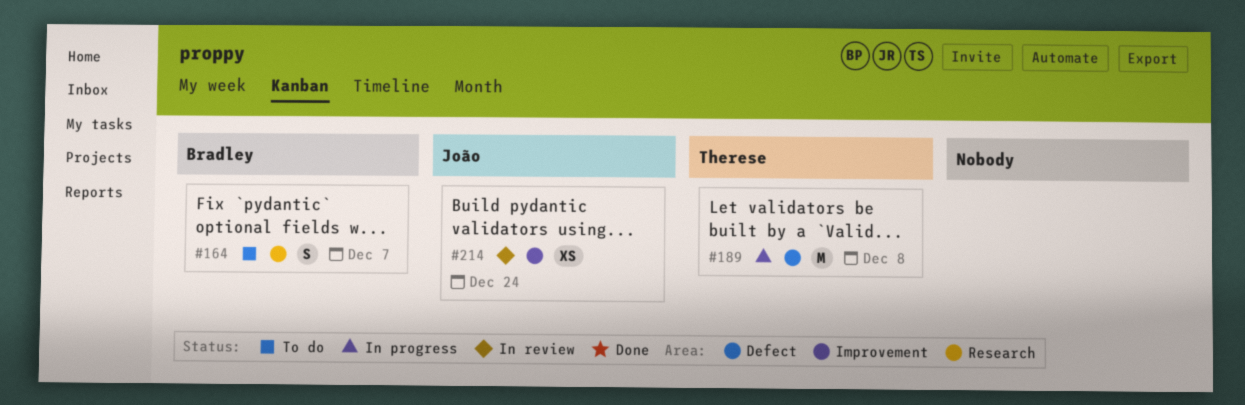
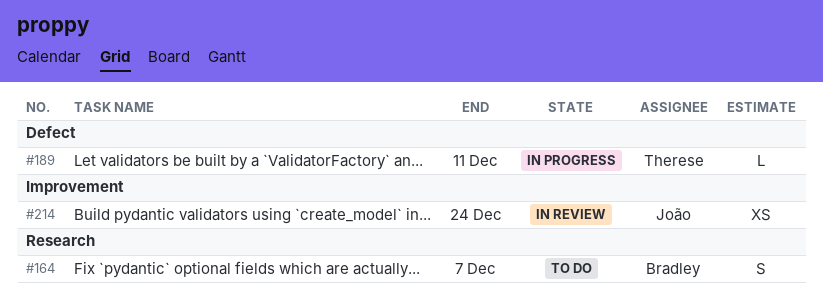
#189, estimate: M -> L
#189, due: Dec 8 -> Dec 11

